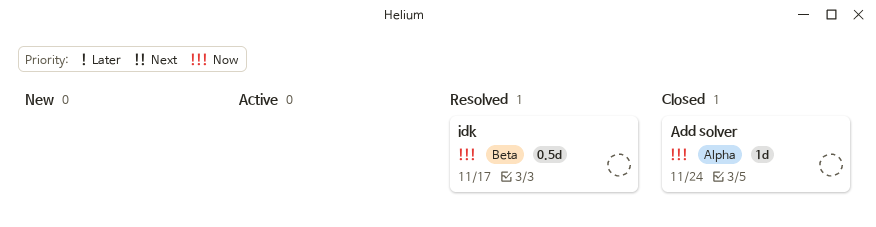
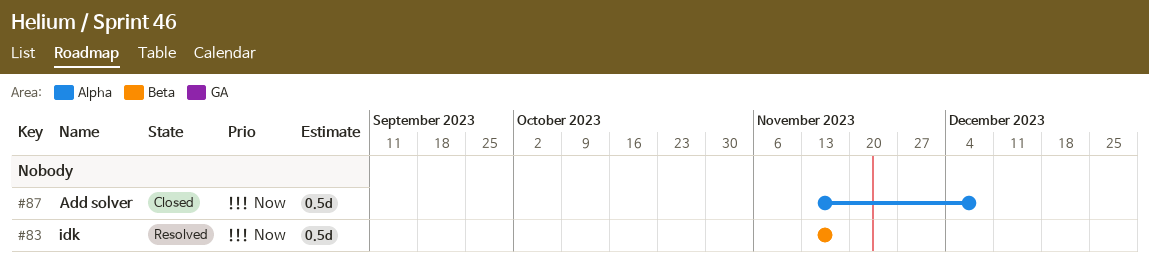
Add solver, estimate: 1d -> 0.5d
Add solver, due: Nov 24 -> Dec 8

